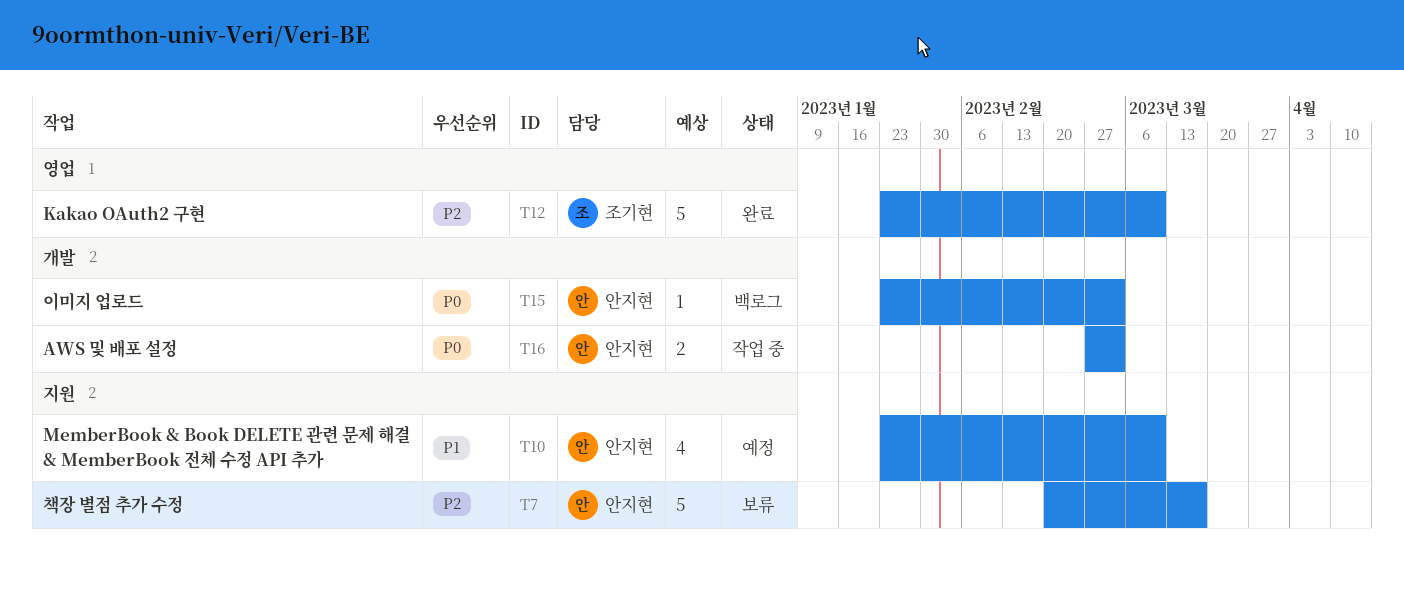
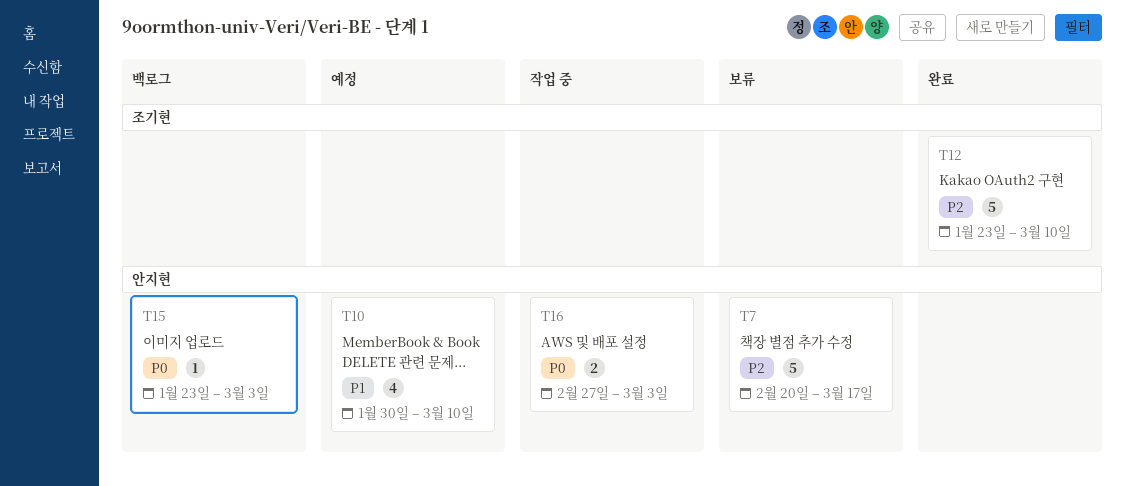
T10, start: Jan 23 -> Jan 30

